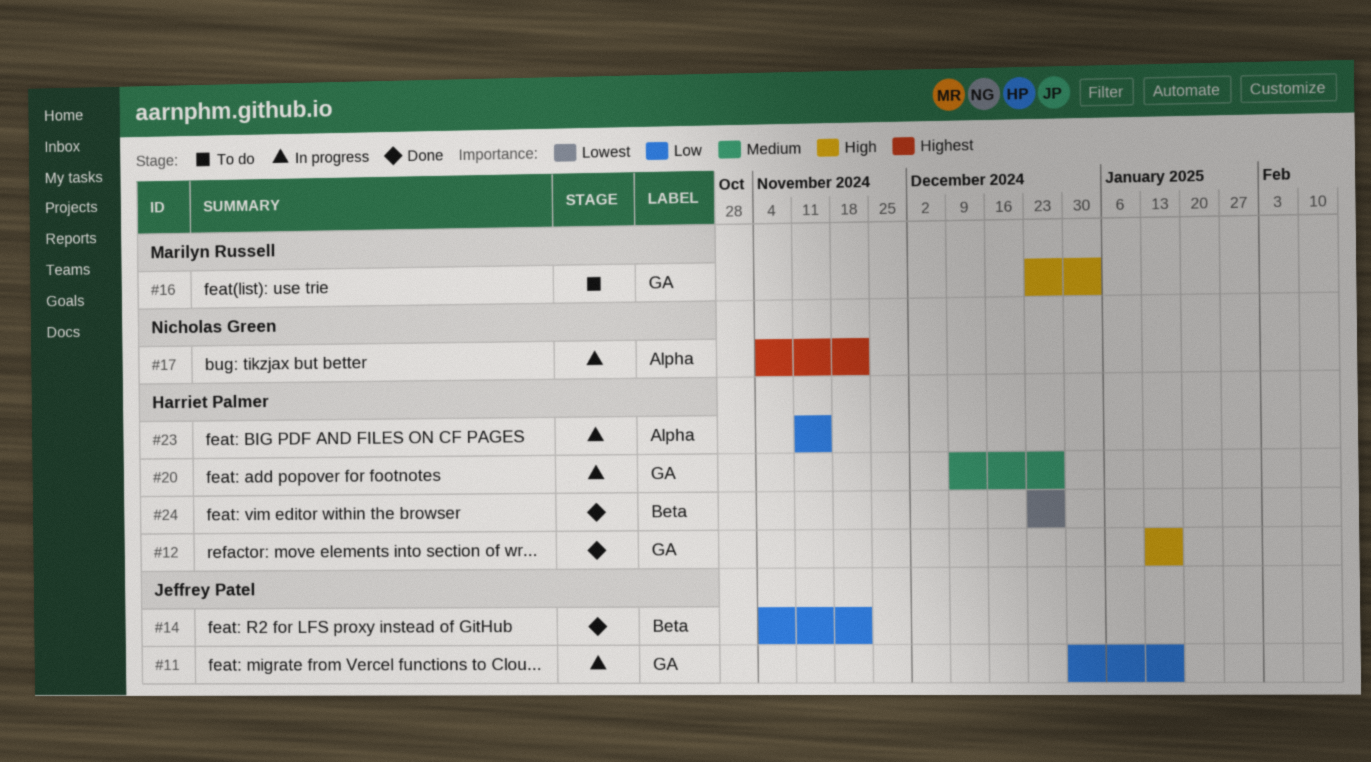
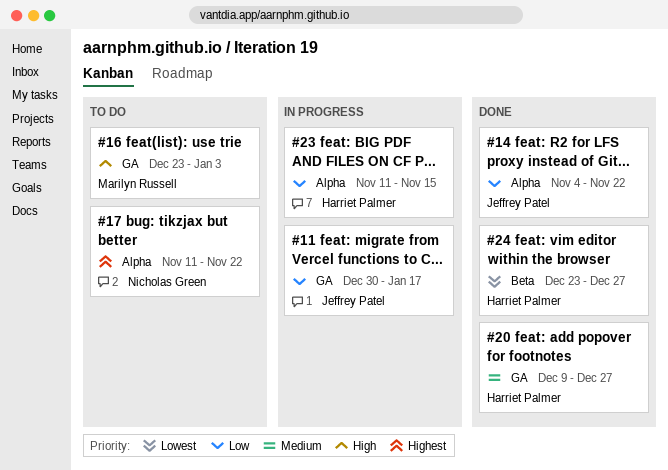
#12: present -> none
#14, label: Beta -> Alpha
#17, status: In progress -> To do
#17, start: Nov 4 -> Nov 11
#20, status: In progress -> Done

